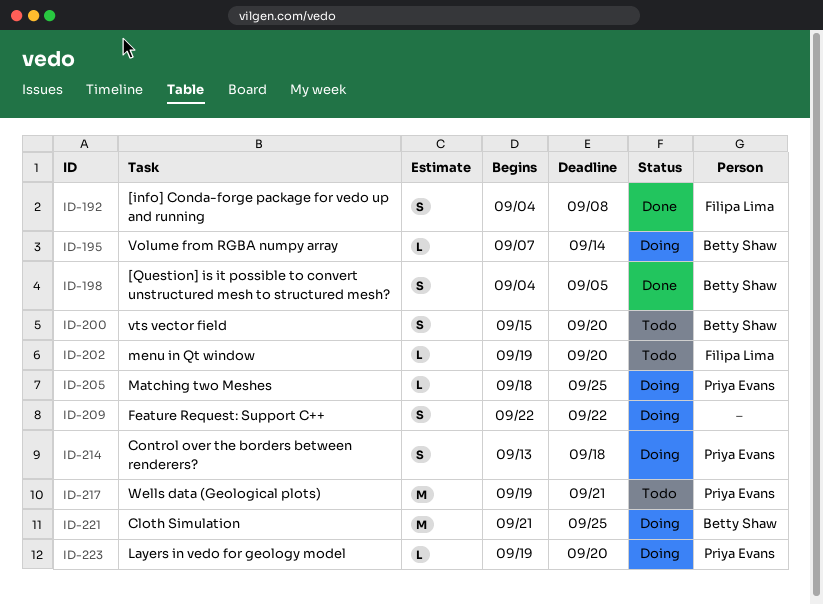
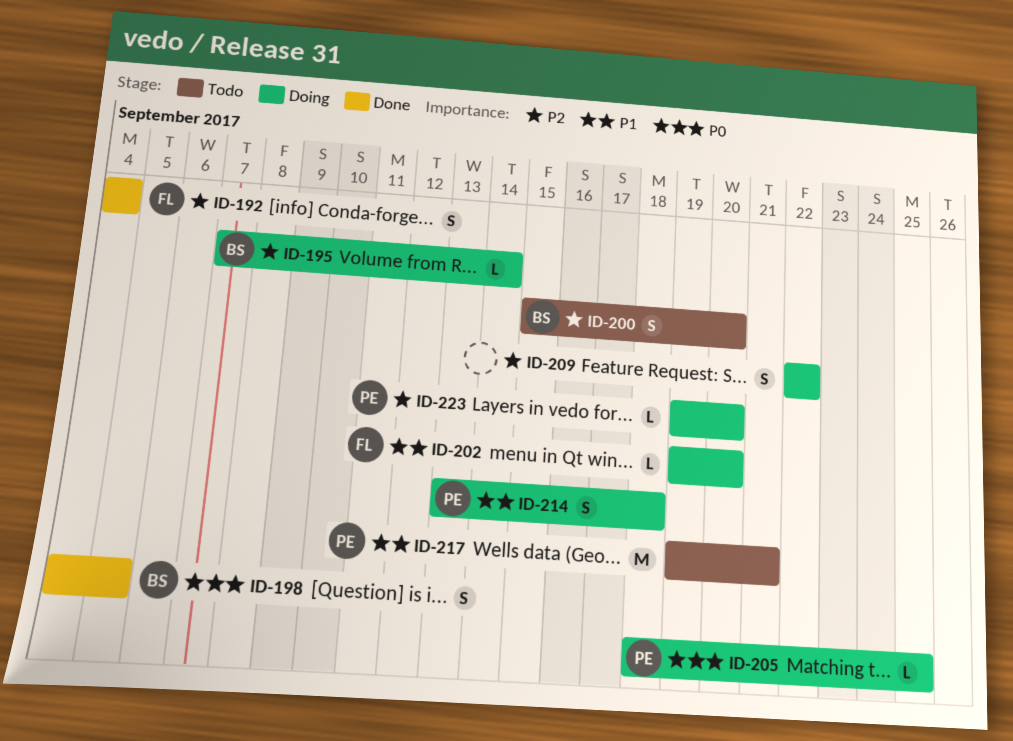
ID-192, due: Sep 8 -> Sep 4
ID-202, status: Todo -> Doing
ID-221: present -> none

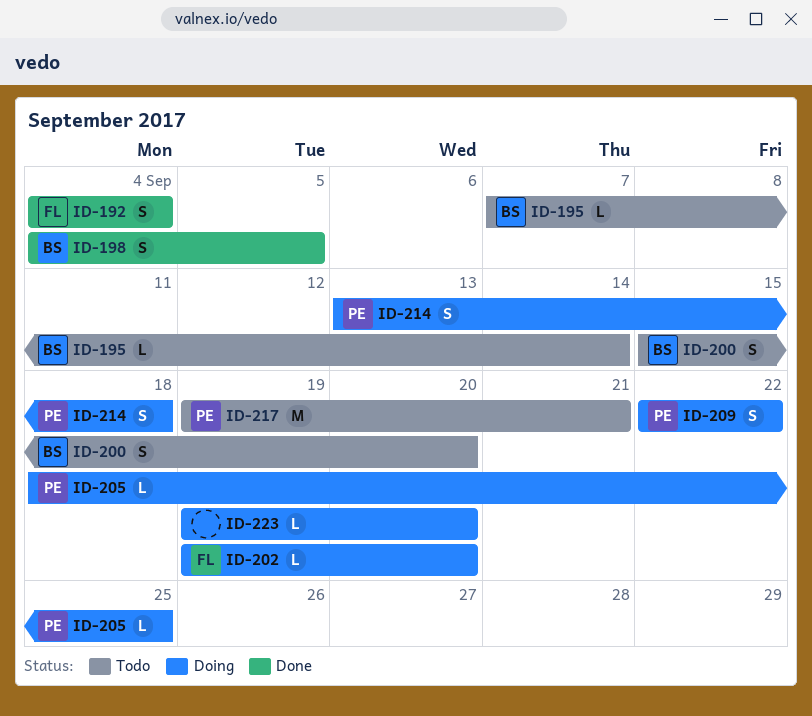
ID-195, status: Doing -> Todo
ID-209, owner: none -> PE
ID-223, owner: PE -> none

